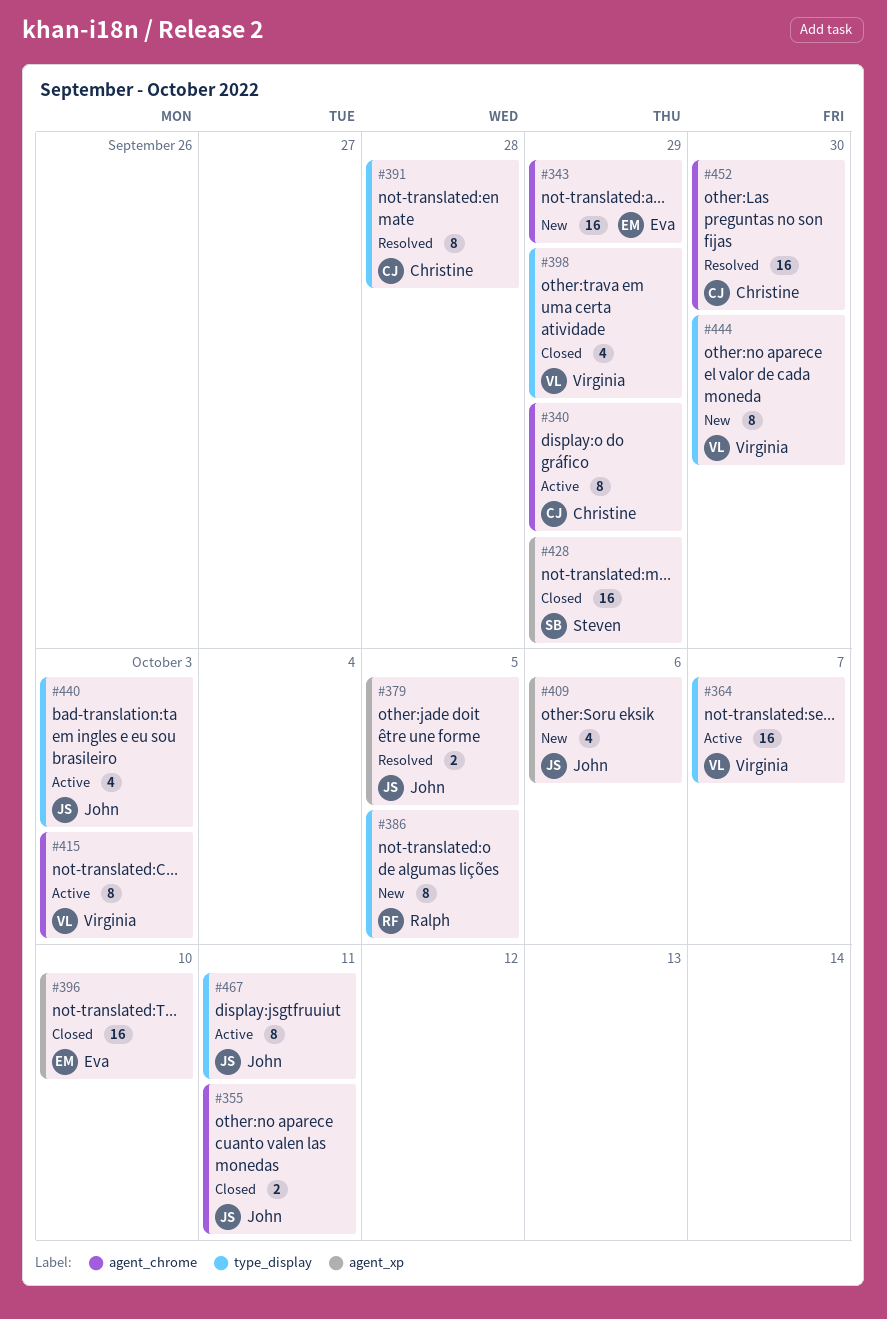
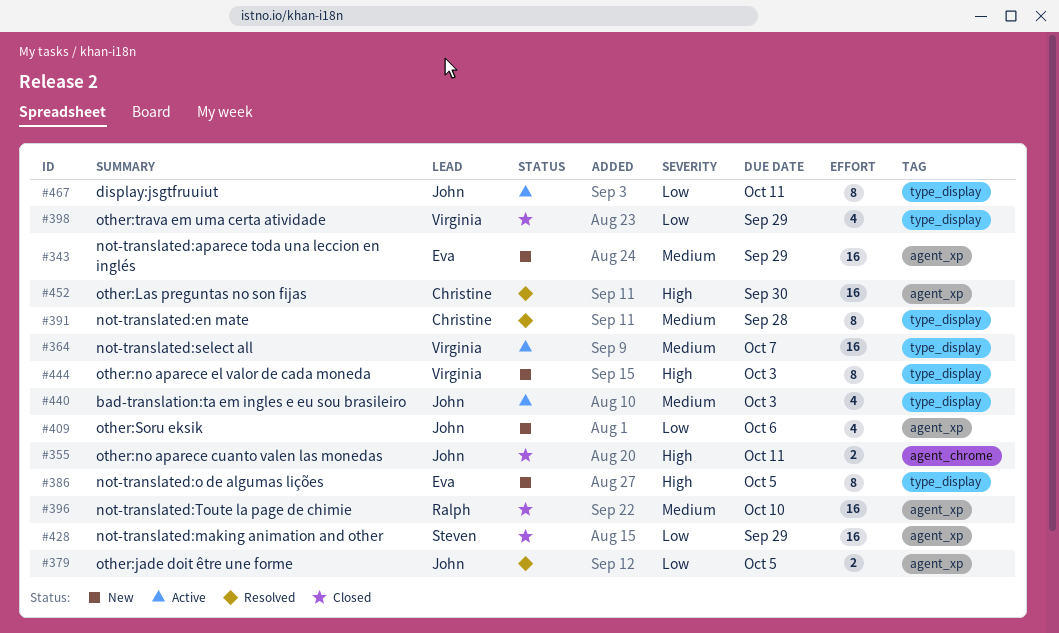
#340: present -> none
#343, label: agent_chrome -> agent_xp
#386, owner: Ralph -> Eva
#396, owner: Eva -> Ralph
#415: present -> none
#444, due: Sep 30 -> Oct 3
#452, label: agent_chrome -> agent_xp

